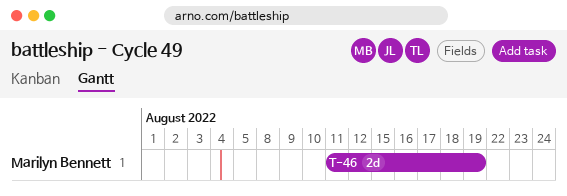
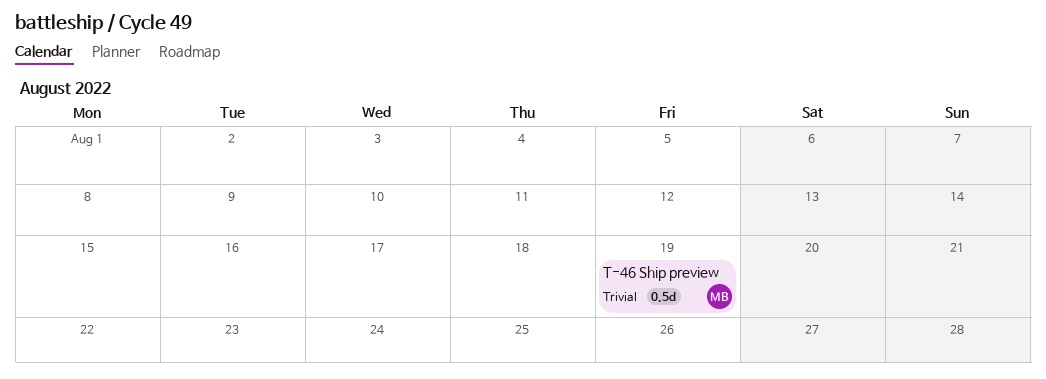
T-46, estimate: 2d -> 0.5d

